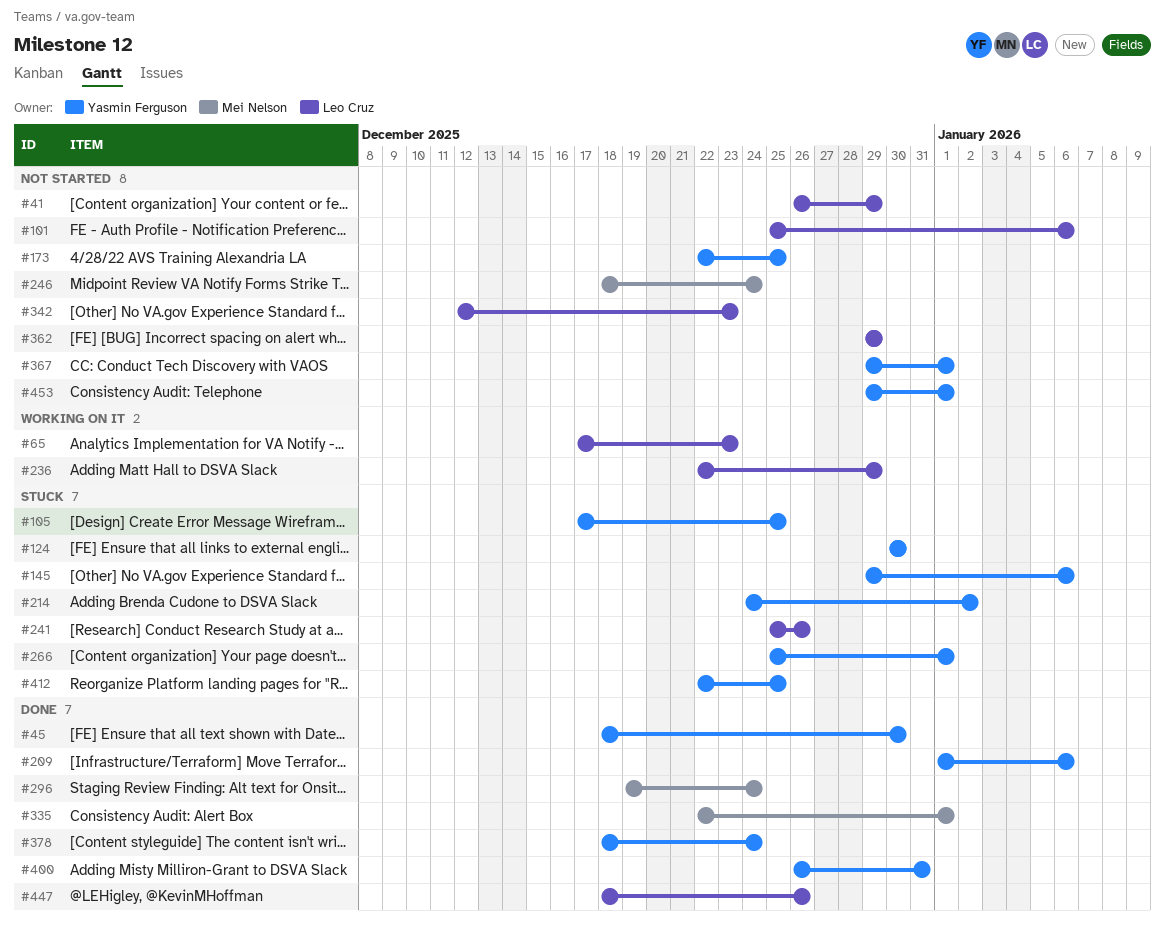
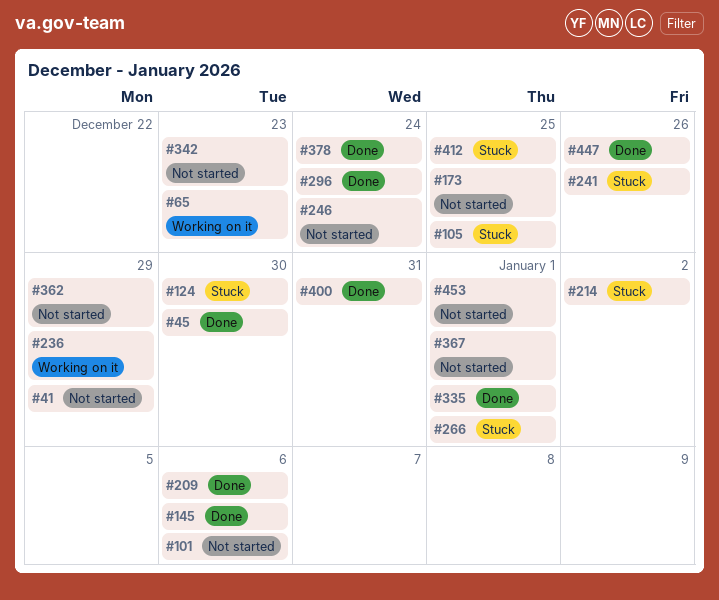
#145, status: Stuck -> Done

